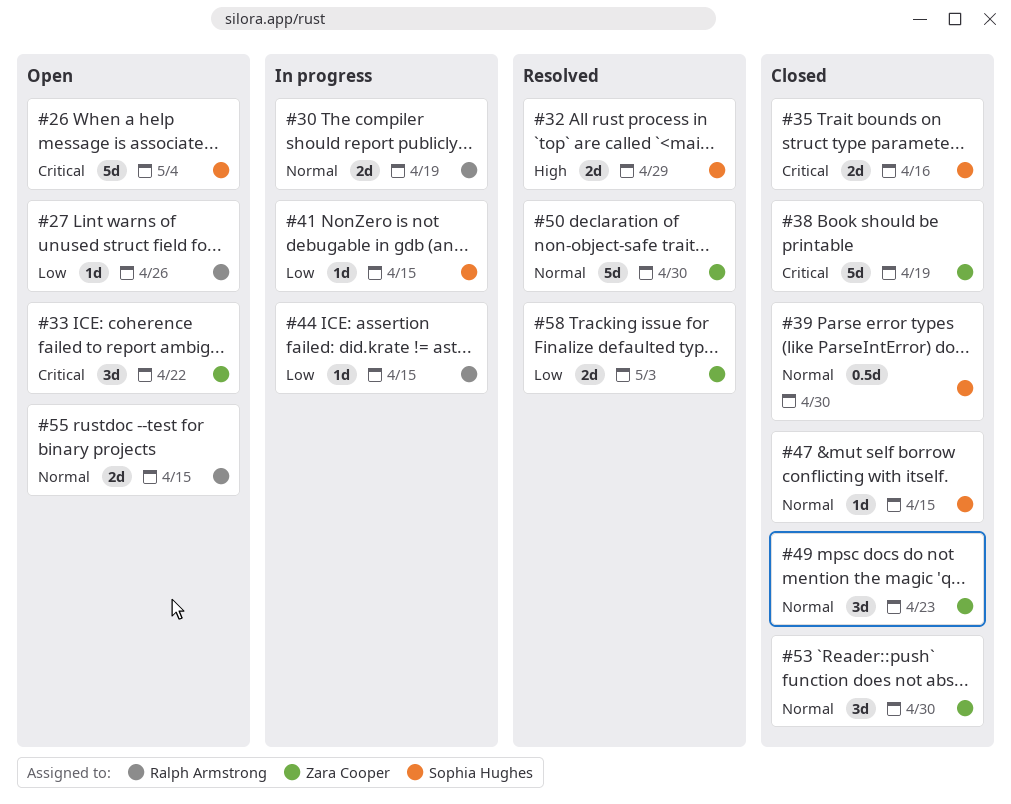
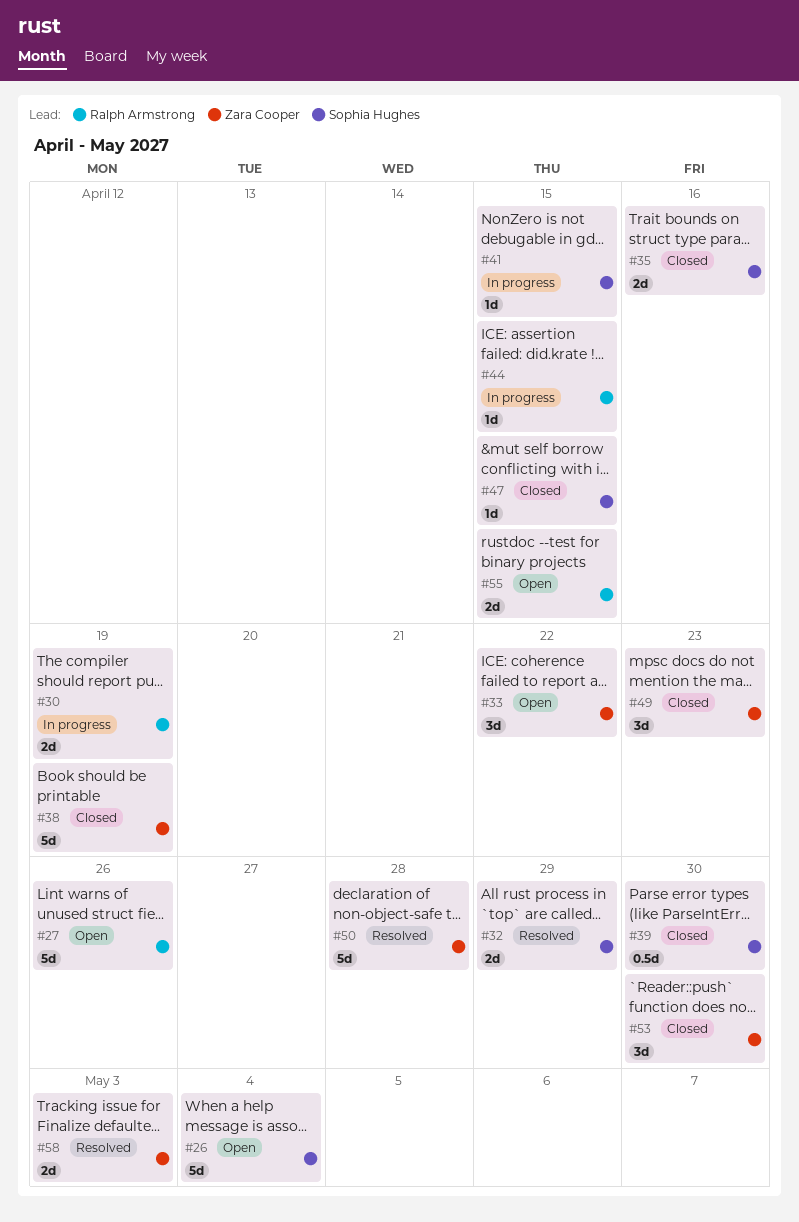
#27, estimate: 1d -> 5d
#50, due: Apr 30 -> Apr 28

